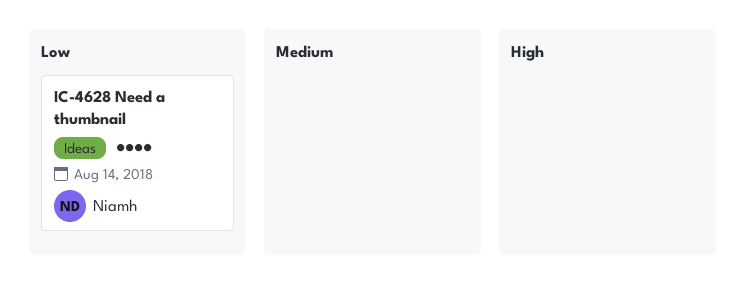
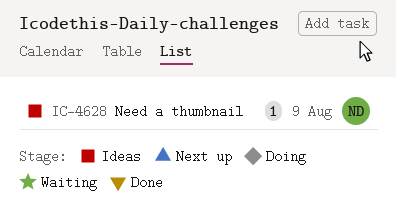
IC-4628, estimate: 4 -> 1
IC-4628, due: Aug 14 -> Aug 9

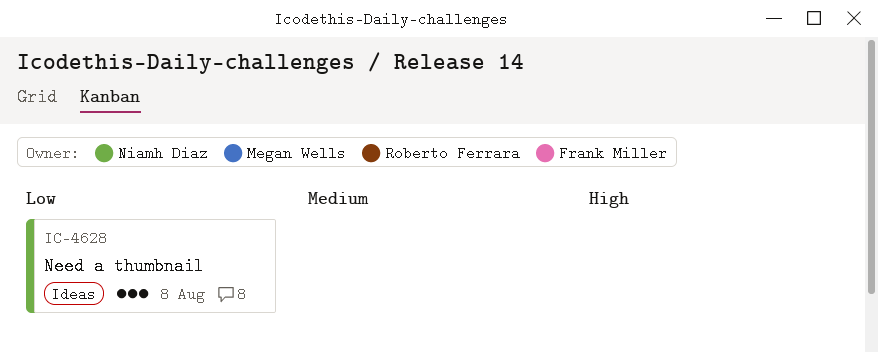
IC-4628, estimate: 1 -> 3
IC-4628, due: Aug 9 -> Aug 8

